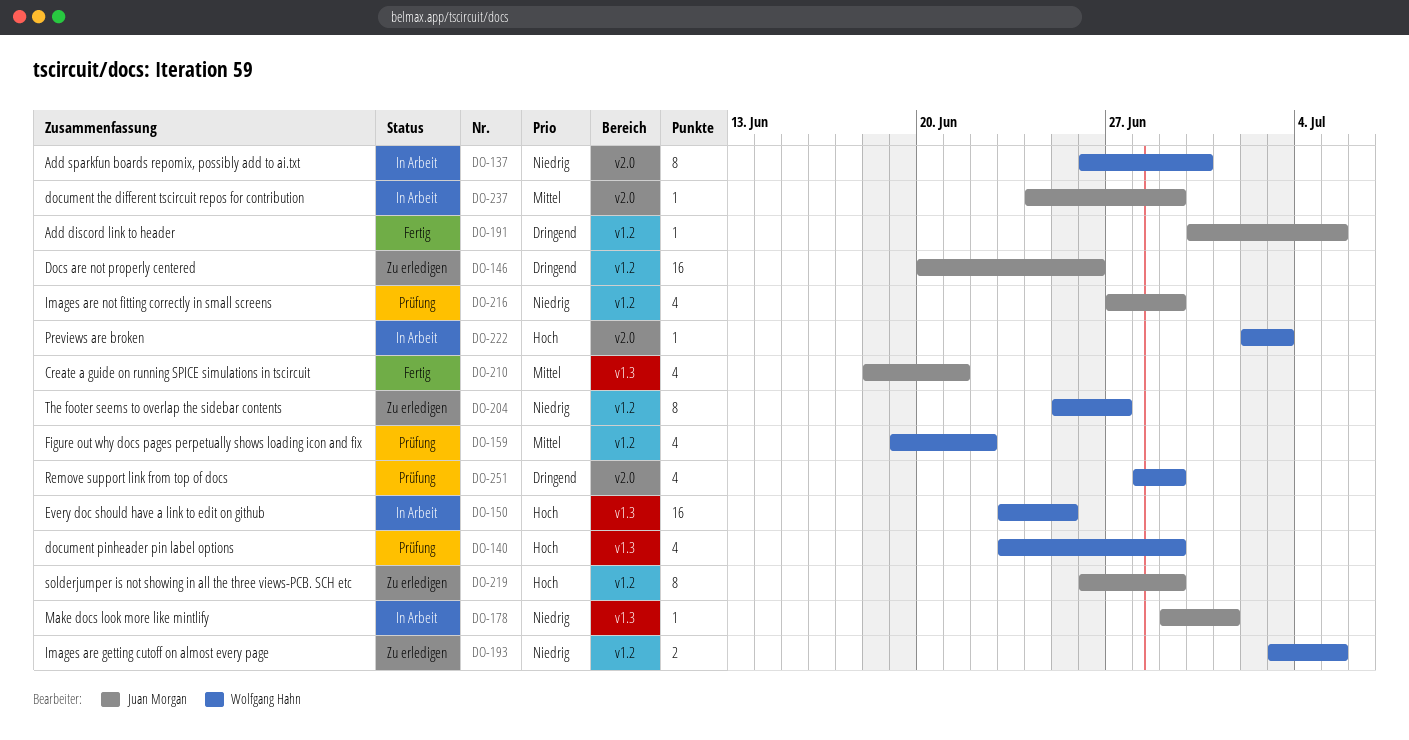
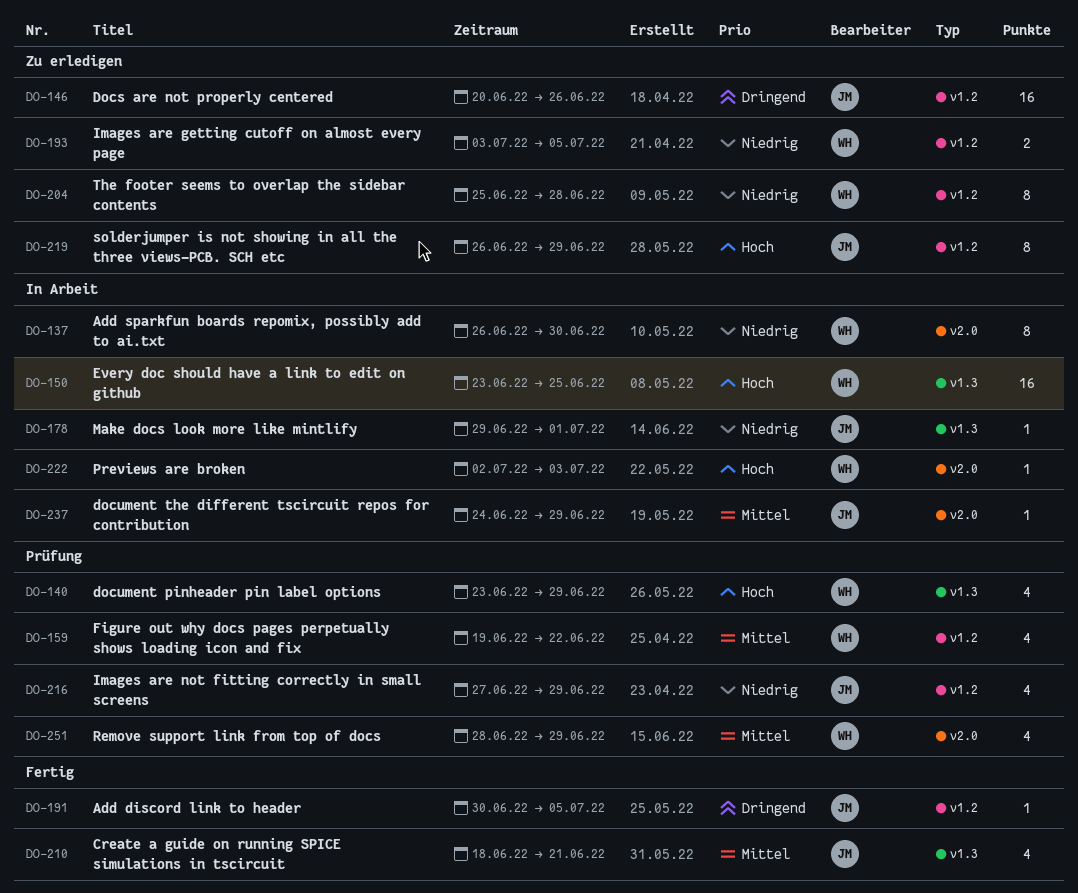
DO-204, due: Jun 27 -> Jun 28
DO-251, priority: Dringend -> Mittel

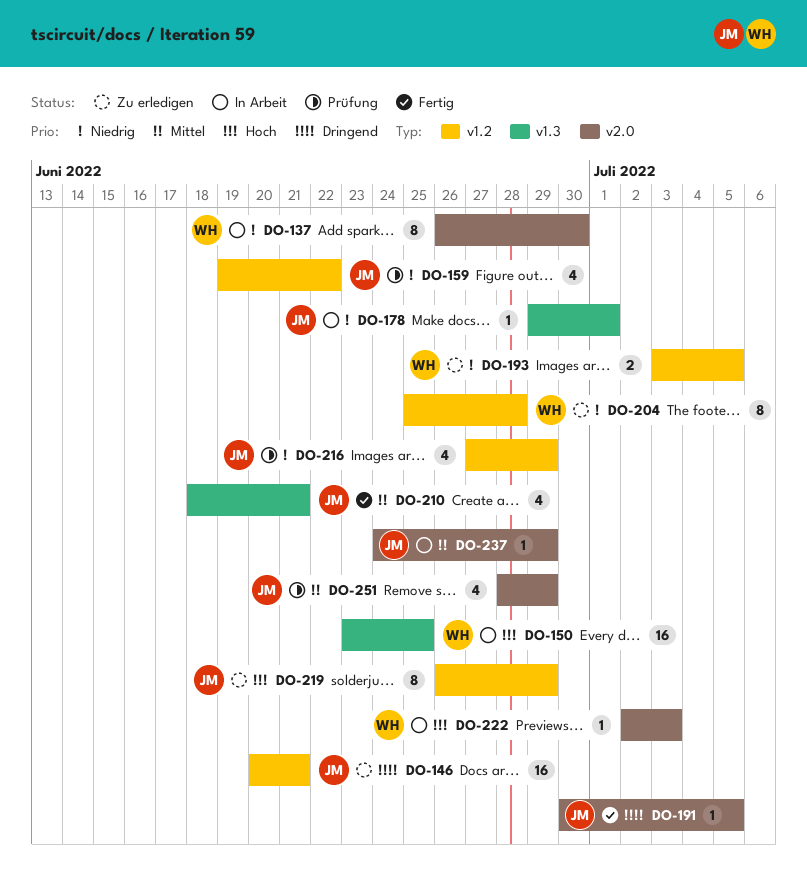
DO-140: present -> none
DO-146, due: Jun 26 -> Jun 21
DO-159, owner: WH -> JM
DO-159, priority: Mittel -> Niedrig
DO-191, label: v1.2 -> v2.0
DO-251, owner: WH -> JM

